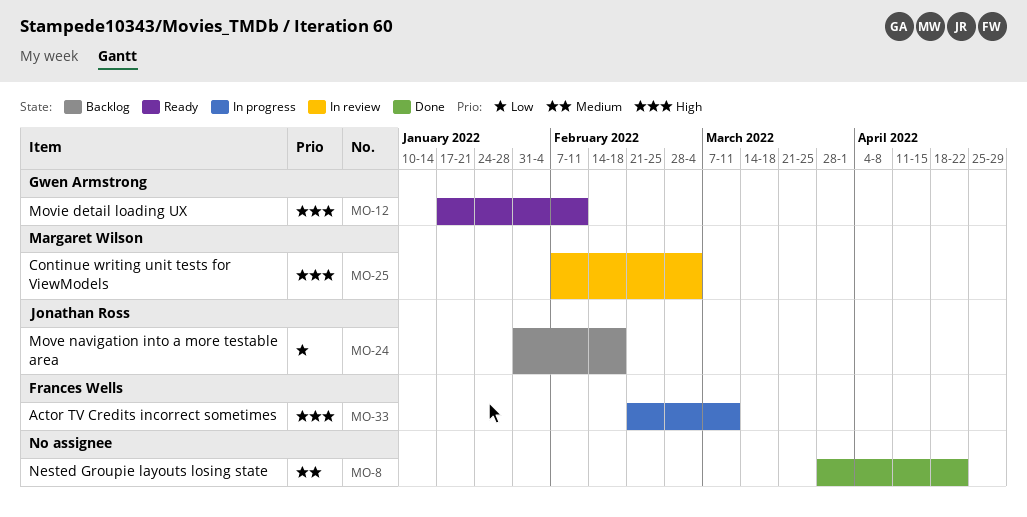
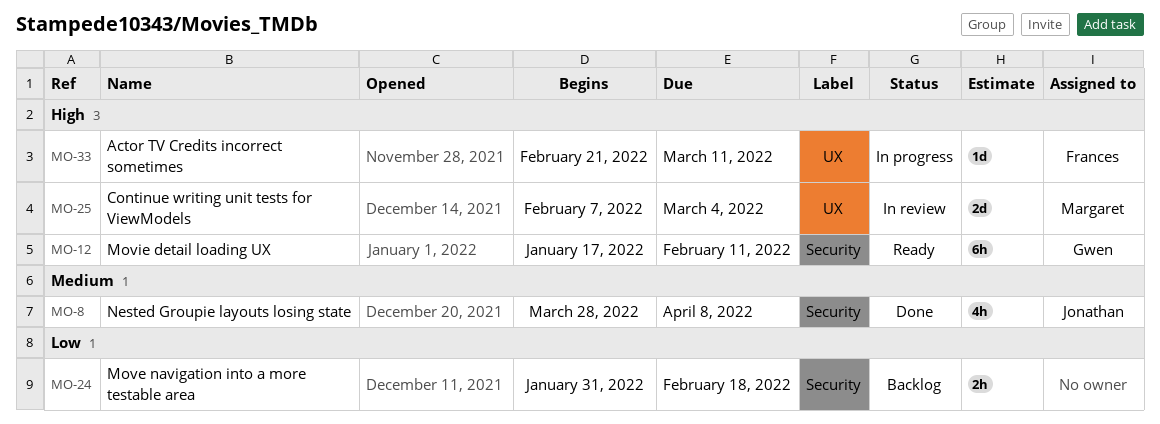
MO-8, owner: none -> Jonathan Ross
MO-8, due: Apr 22 -> Apr 8
MO-24, owner: Jonathan Ross -> none

